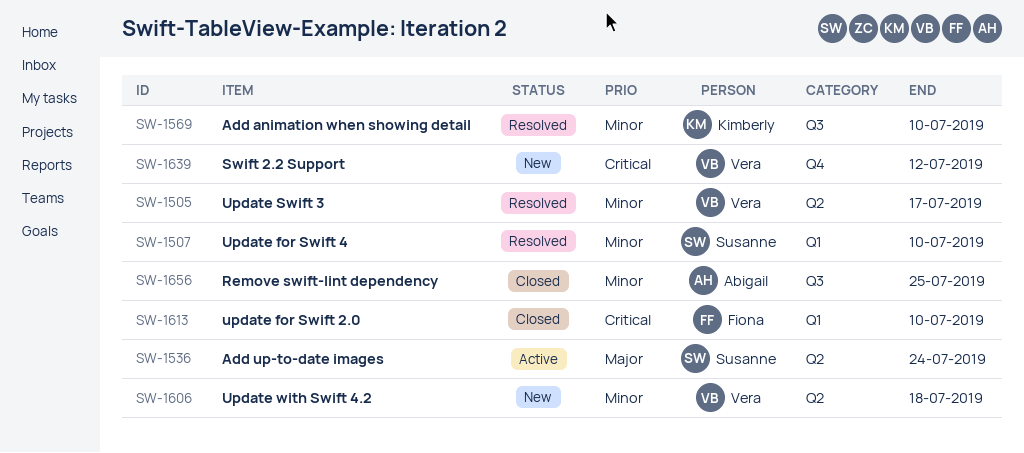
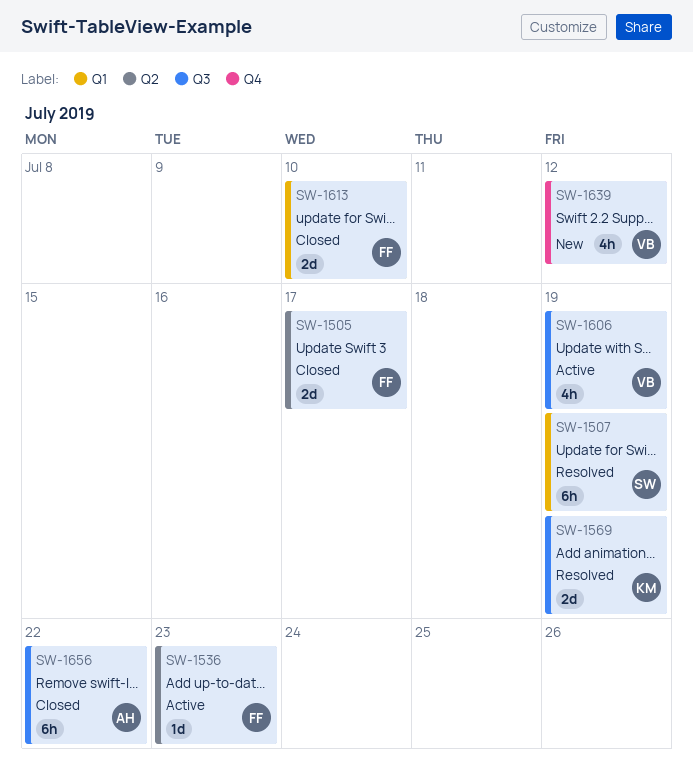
SW-1505, status: Resolved -> Closed
SW-1505, owner: Vera -> Fiona
SW-1507, due: Jul 10 -> Jul 19
SW-1536, owner: Susanne -> Fiona
SW-1536, due: Jul 24 -> Jul 23
SW-1569, due: Jul 10 -> Jul 19
SW-1606, status: New -> Active
SW-1606, label: Q2 -> Q3
SW-1606, due: Jul 18 -> Jul 19
SW-1656, due: Jul 25 -> Jul 22

